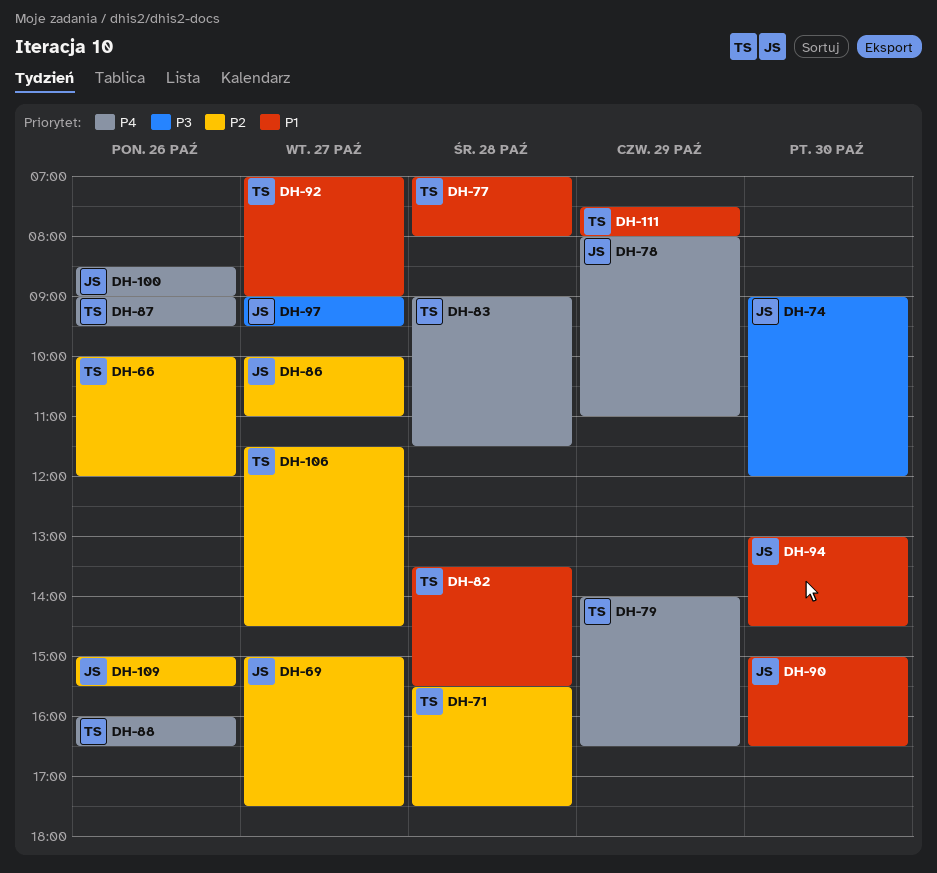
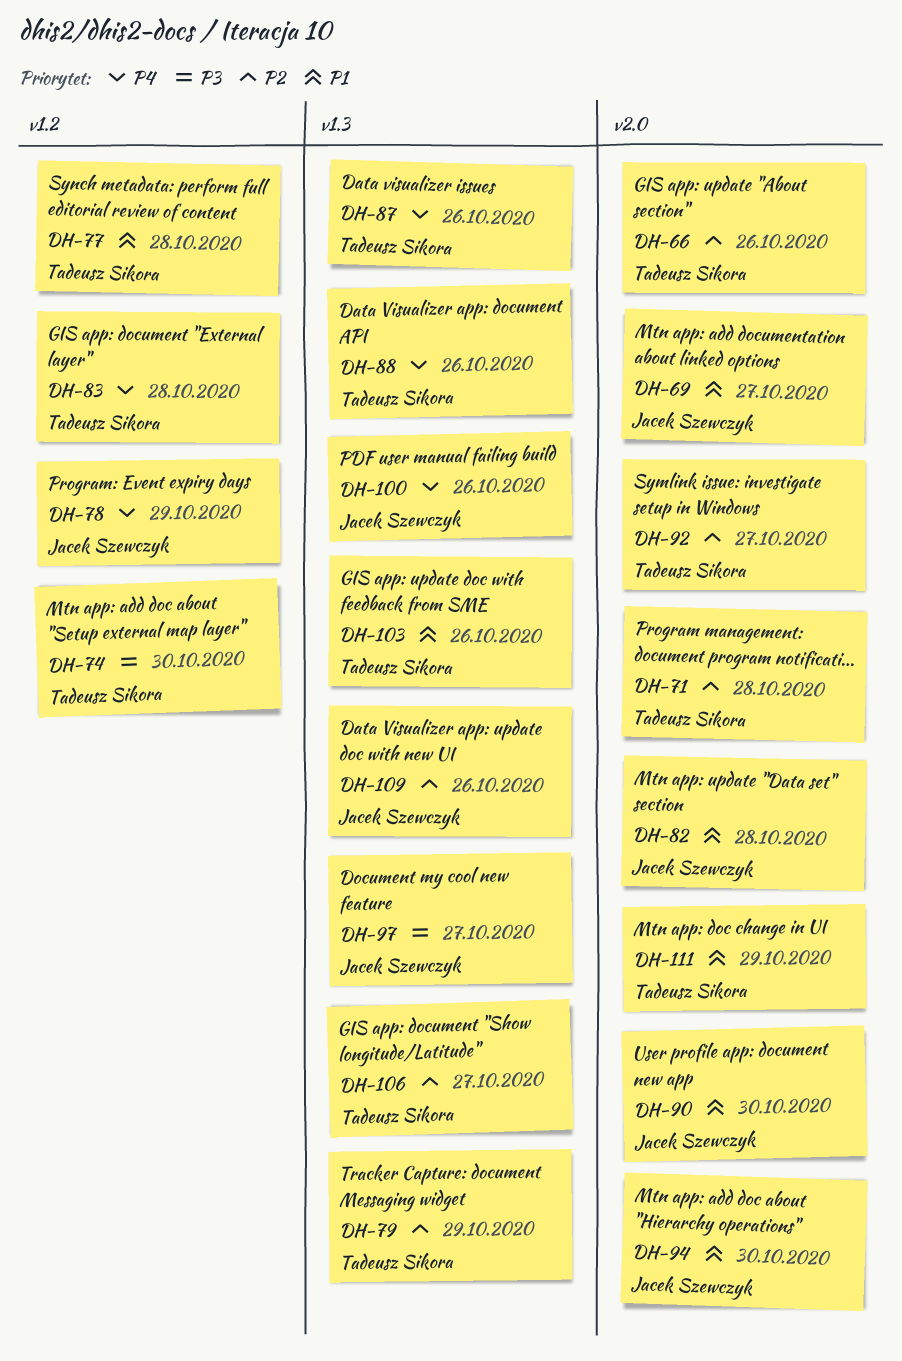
DH-69, priority: P2 -> P1
DH-74, owner: Jacek Szewczyk -> Tadeusz Sikora
DH-79, priority: P4 -> P2
DH-82, owner: Tadeusz Sikora -> Jacek Szewczyk
DH-86: present -> none
DH-92, priority: P1 -> P2
DH-103: none -> present

